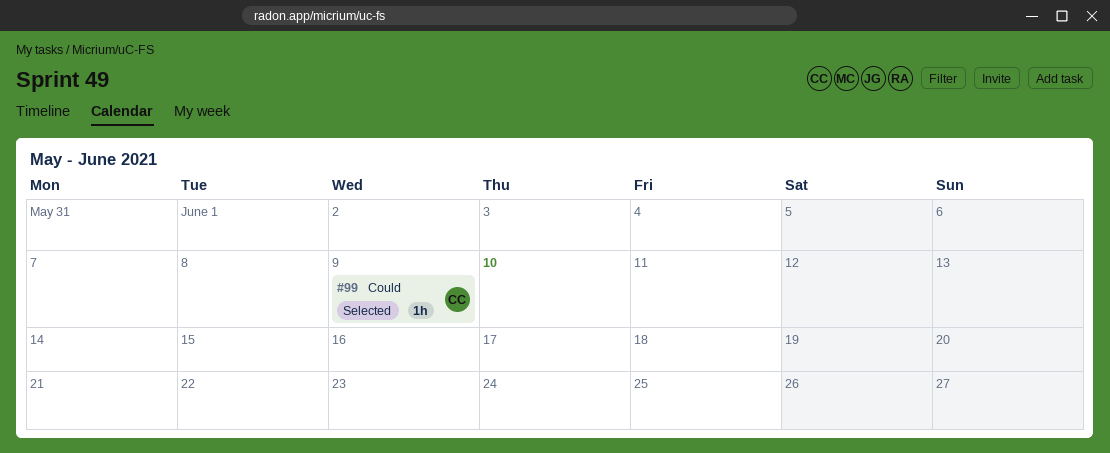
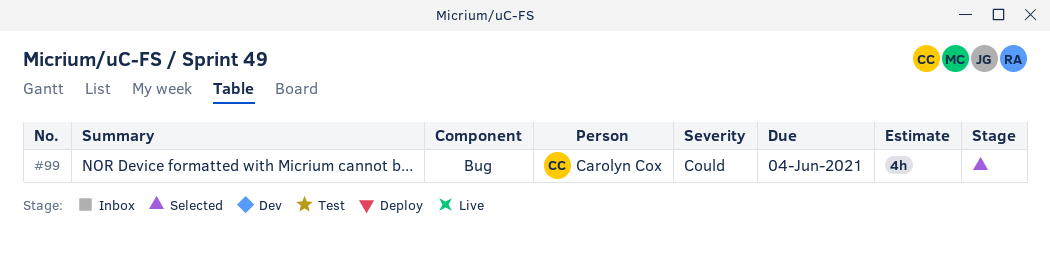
#99, estimate: 1h -> 4h
#99, due: Jun 9 -> Jun 4

